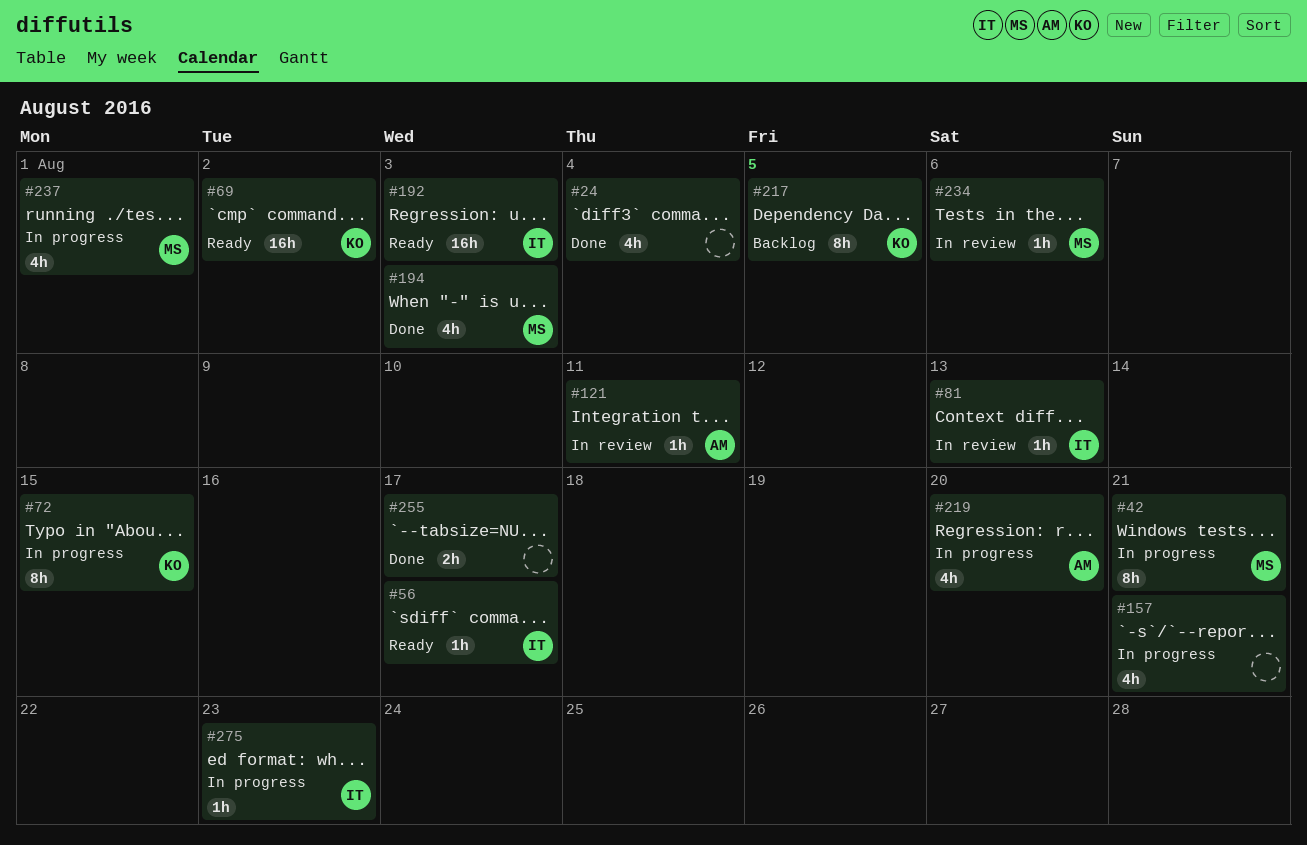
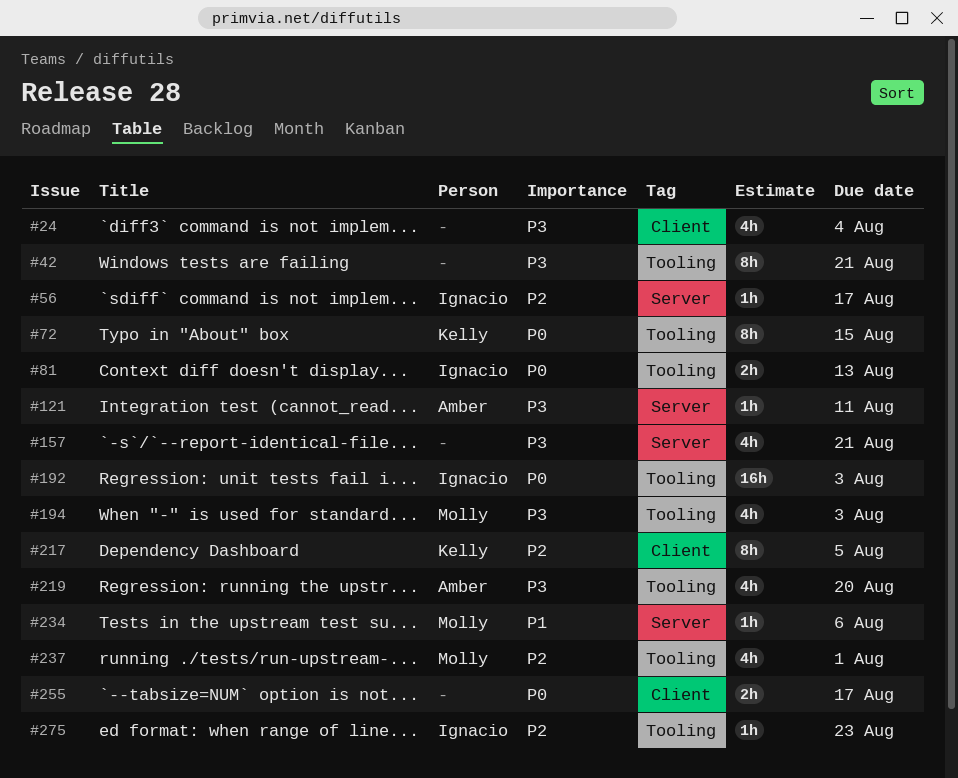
#42, owner: Molly -> none
#69: present -> none
#81, estimate: 1h -> 2h

